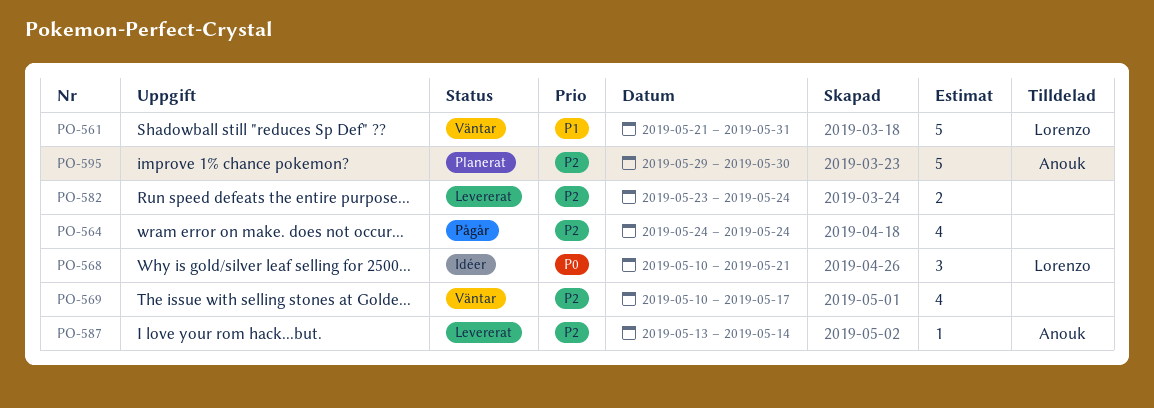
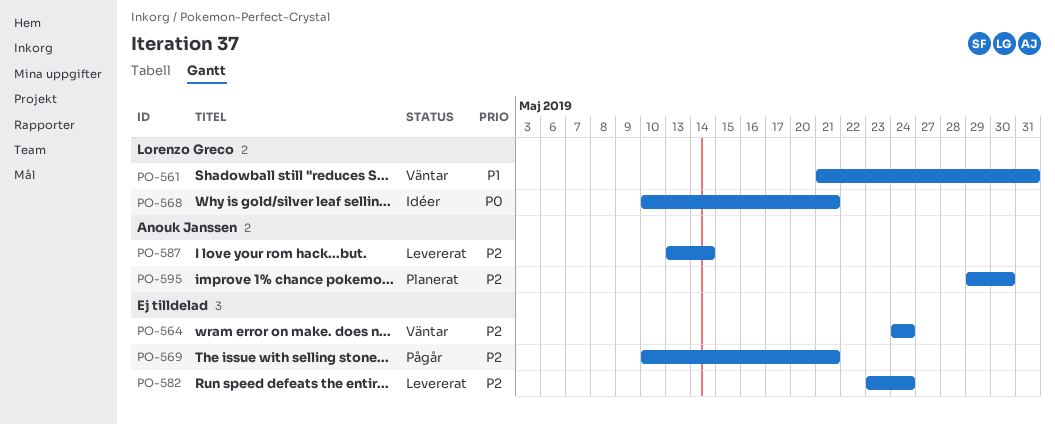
PO-564, status: Pågår -> Väntar
PO-569, status: Väntar -> Pågår
PO-569, due: May 17 -> May 21

